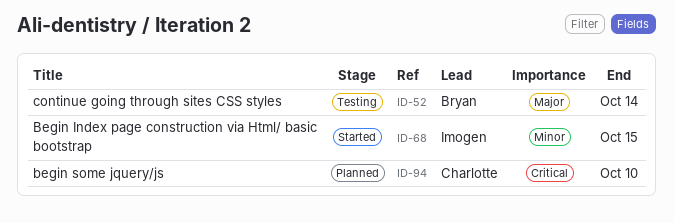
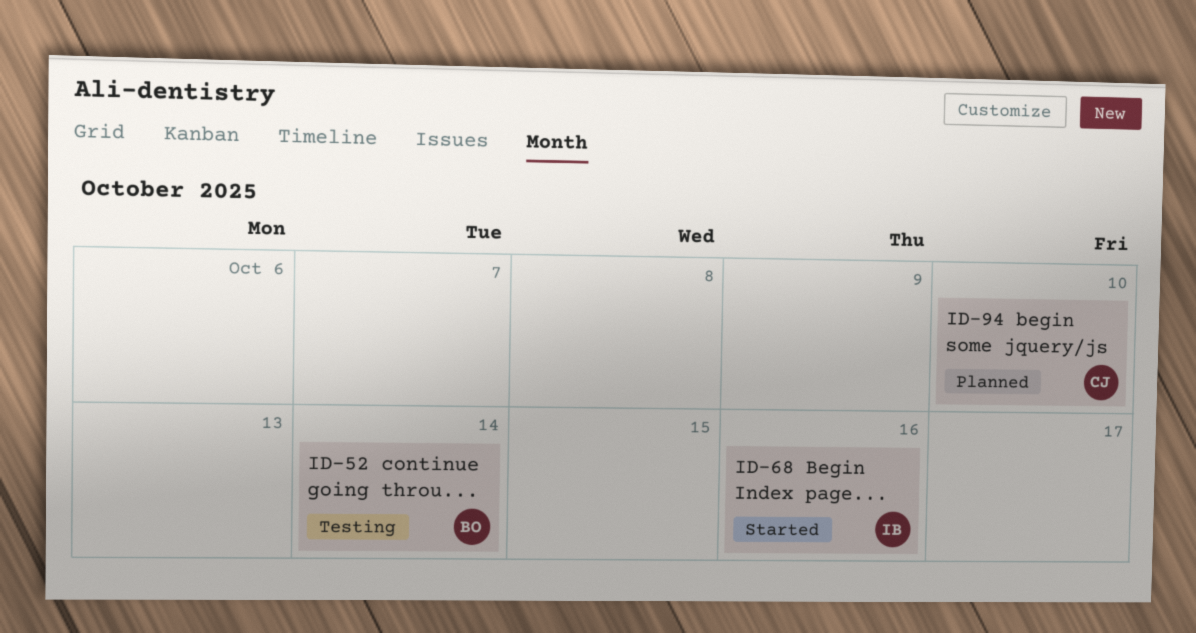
ID-68, due: Oct 15 -> Oct 16

